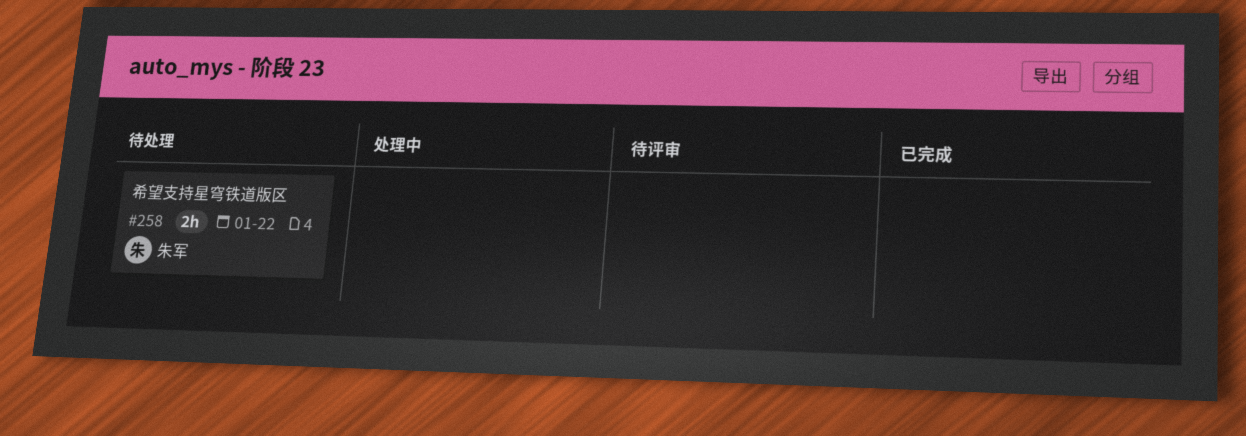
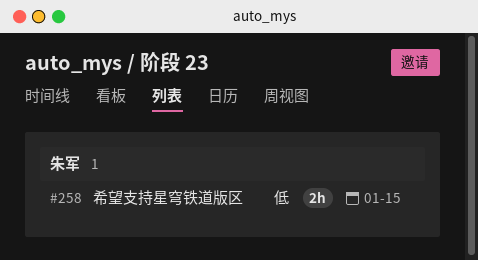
#258, due: Jan 22 -> Jan 15

